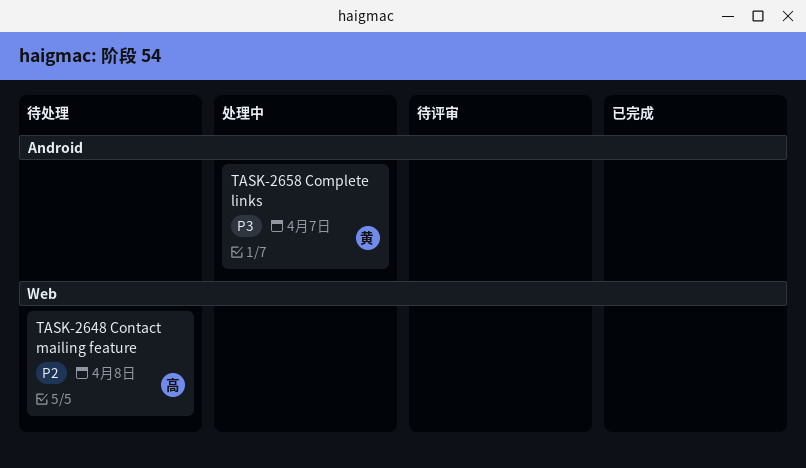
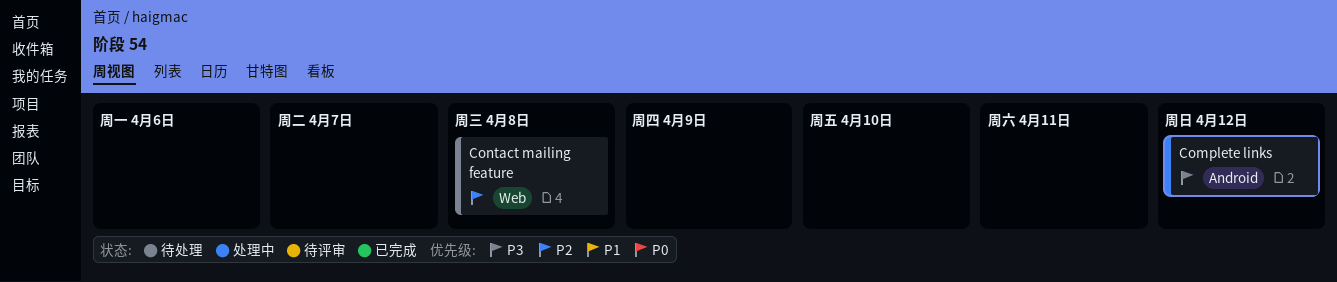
Complete links, due: Apr 7 -> Apr 12

